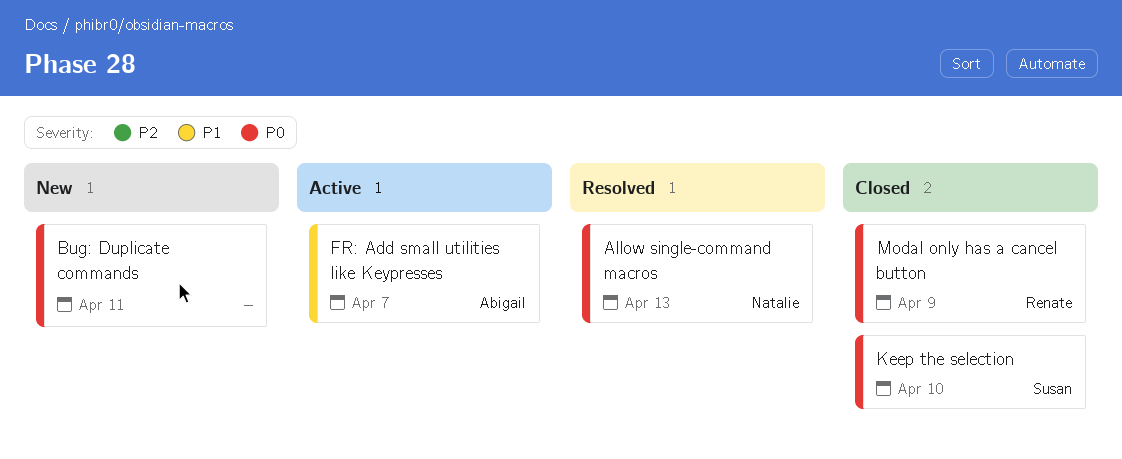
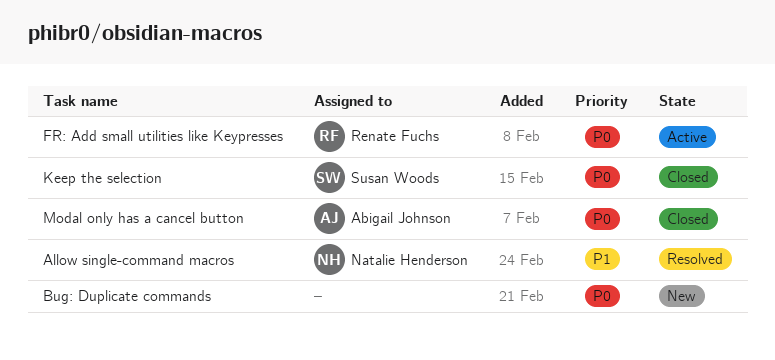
Allow single-command macros, priority: P0 -> P1
FR: Add small utilities like Keypresses, owner: Abigail Johnson -> Renate Fuchs
FR: Add small utilities like Keypresses, priority: P1 -> P0
Modal only has a cancel button, owner: Renate Fuchs -> Abigail Johnson

